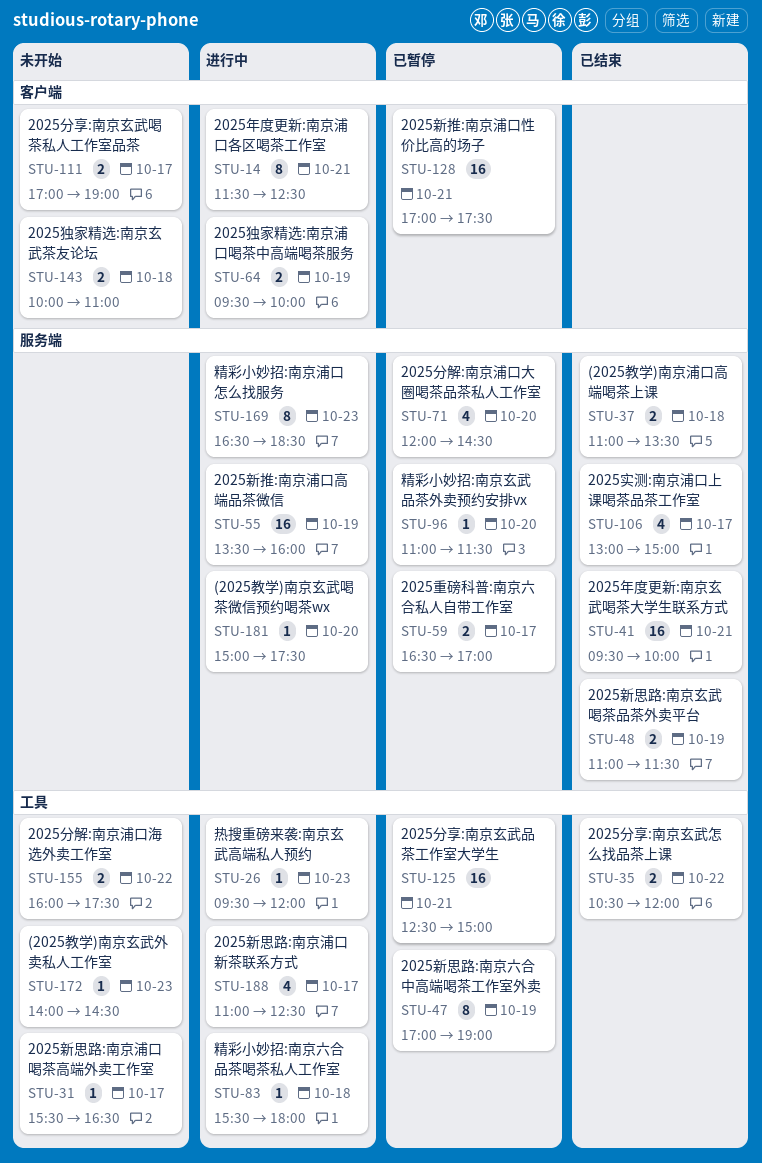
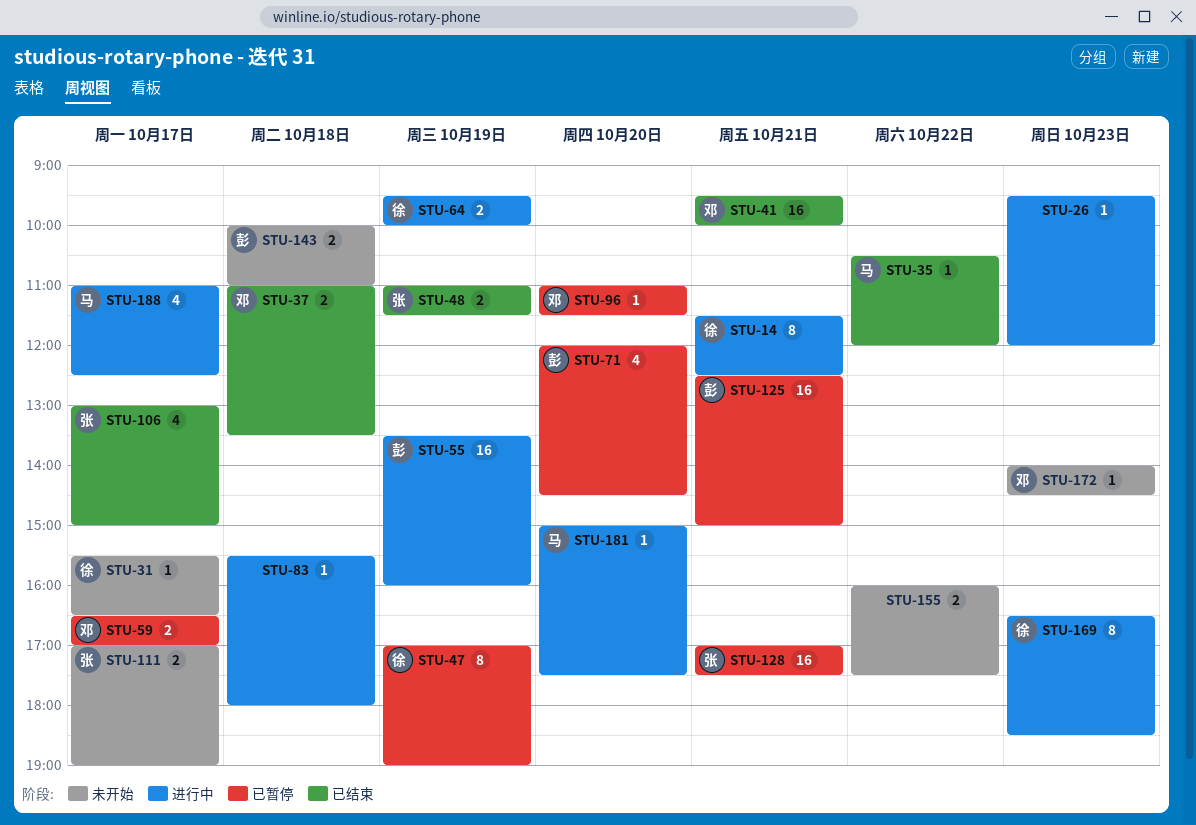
STU-35, estimate: 2 -> 1

